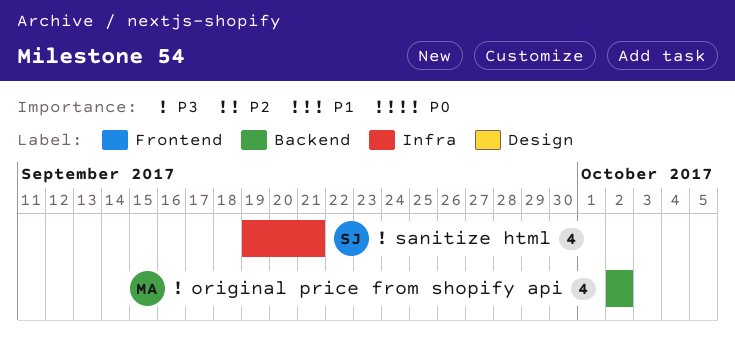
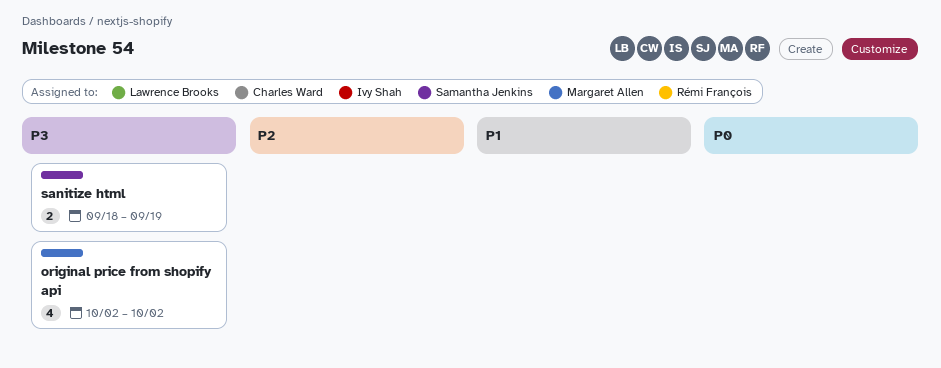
sanitize html, estimate: 4 -> 2
sanitize html, start: Sep 19 -> Sep 18
sanitize html, due: Sep 21 -> Sep 19

